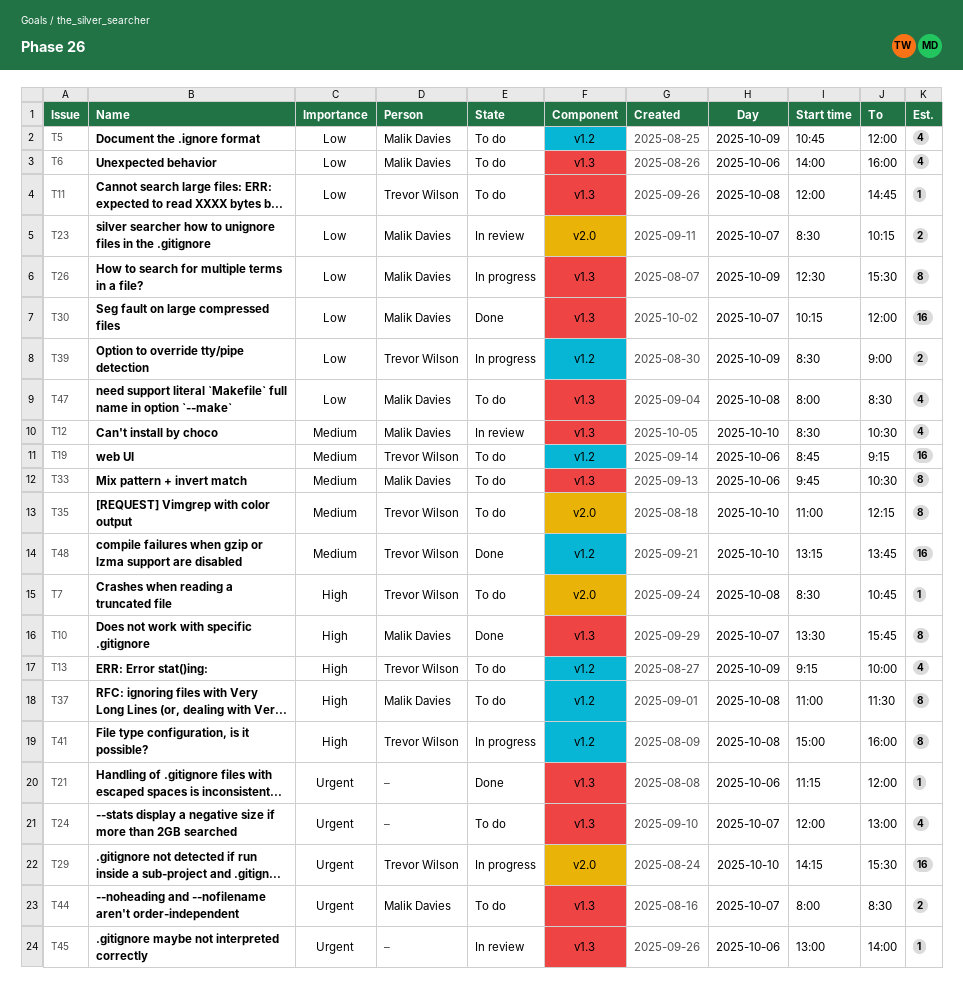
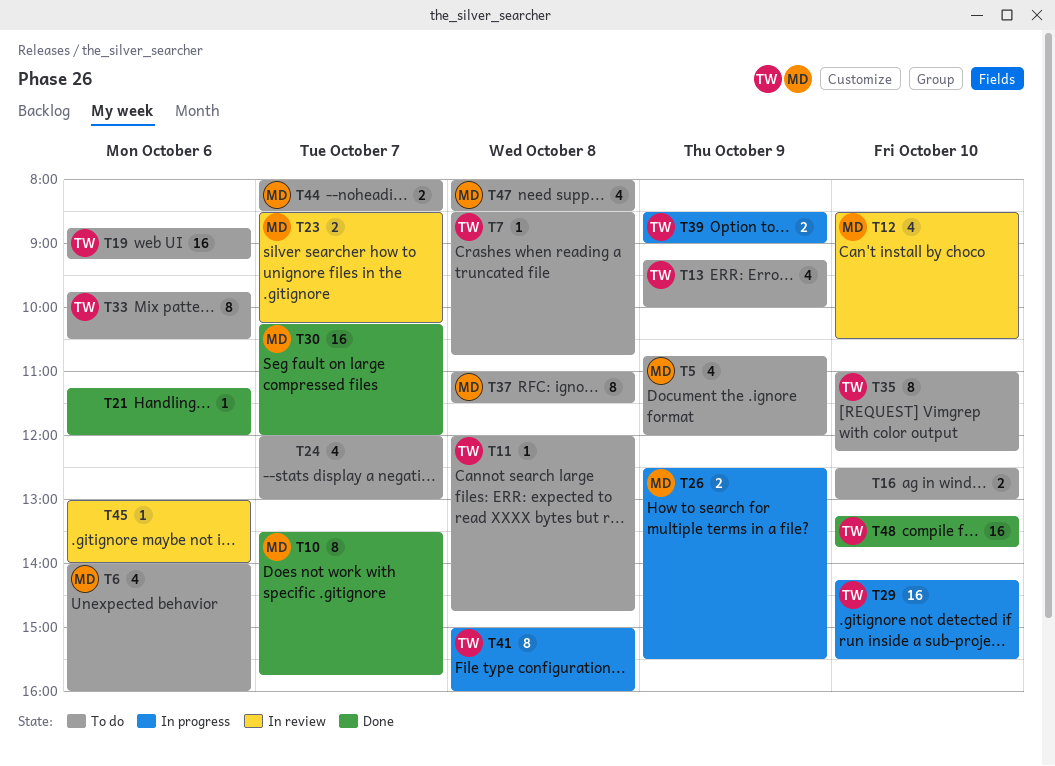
T16: none -> present
T26, estimate: 8 -> 2
T33, owner: Malik Davies -> Trevor Wilson

